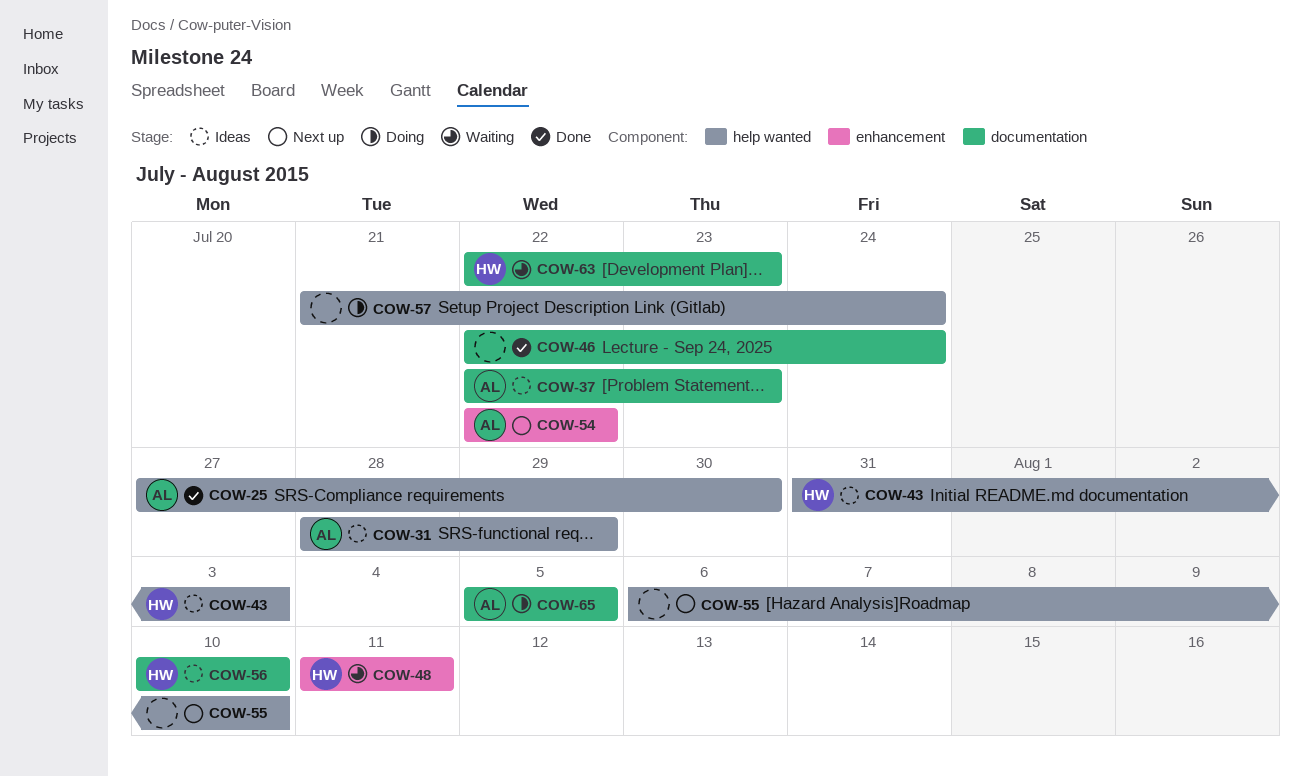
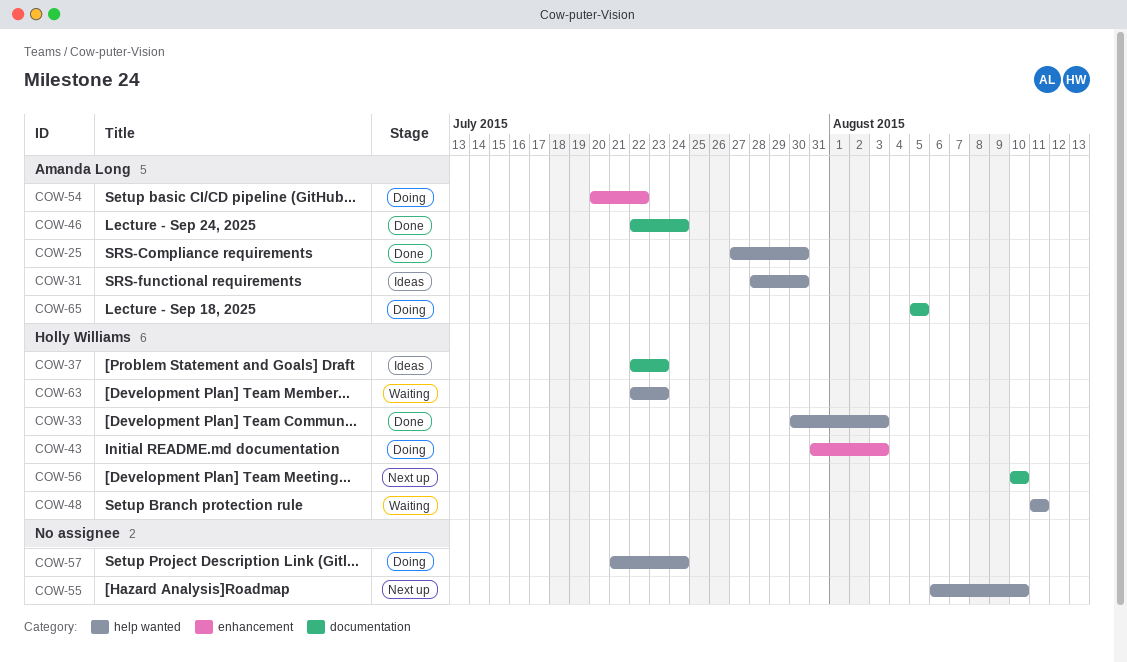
COW-31, due: Jul 29 -> Jul 30
COW-33: none -> present
COW-37, owner: Amanda Long -> Holly Williams
COW-43, status: Ideas -> Doing
COW-43, label: help wanted -> enhancement
COW-46, owner: none -> Amanda Long
COW-48, label: enhancement -> help wanted
COW-54, status: Next up -> Doing
COW-54, start: Jul 22 -> Jul 20
COW-56, status: Ideas -> Next up
COW-63, label: documentation -> help wanted

